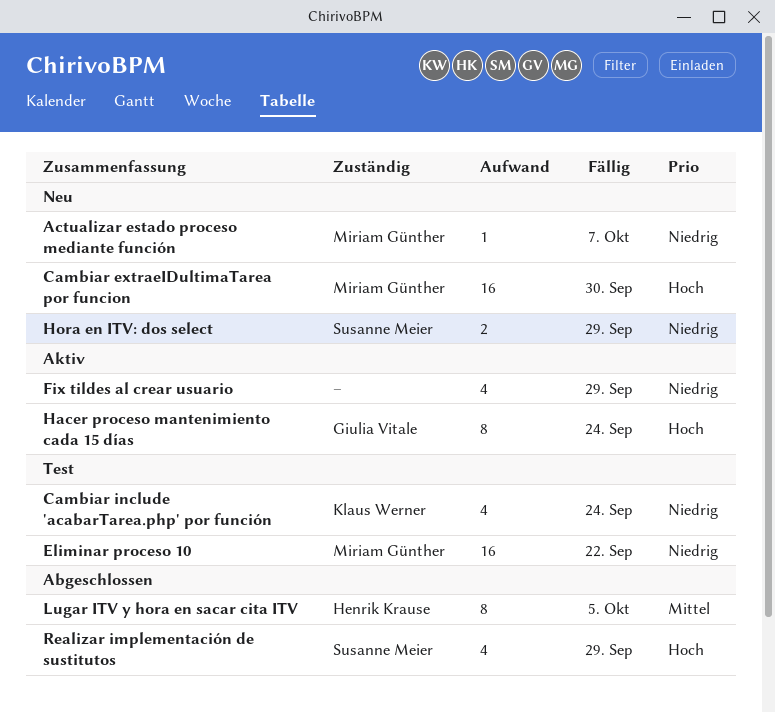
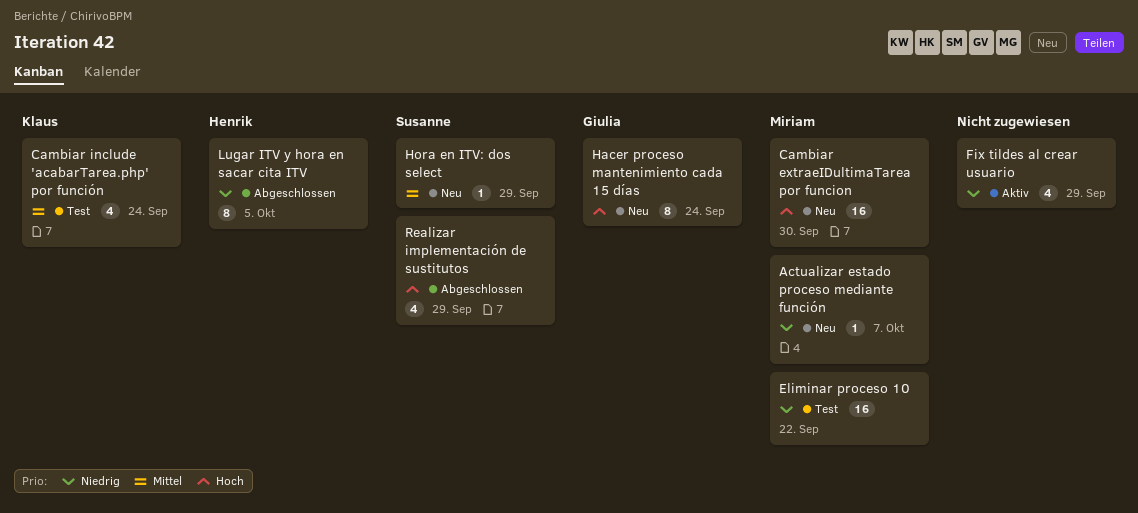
Cambiar include 'acabarTarea.php' por función, priority: Niedrig -> Mittel
Hacer proceso mantenimiento cada 15 días, status: Aktiv -> Neu
Hora en ITV: dos select, priority: Niedrig -> Mittel
Hora en ITV: dos select, estimate: 2 -> 1
Lugar ITV y hora en sacar cita ITV, priority: Mittel -> Niedrig

